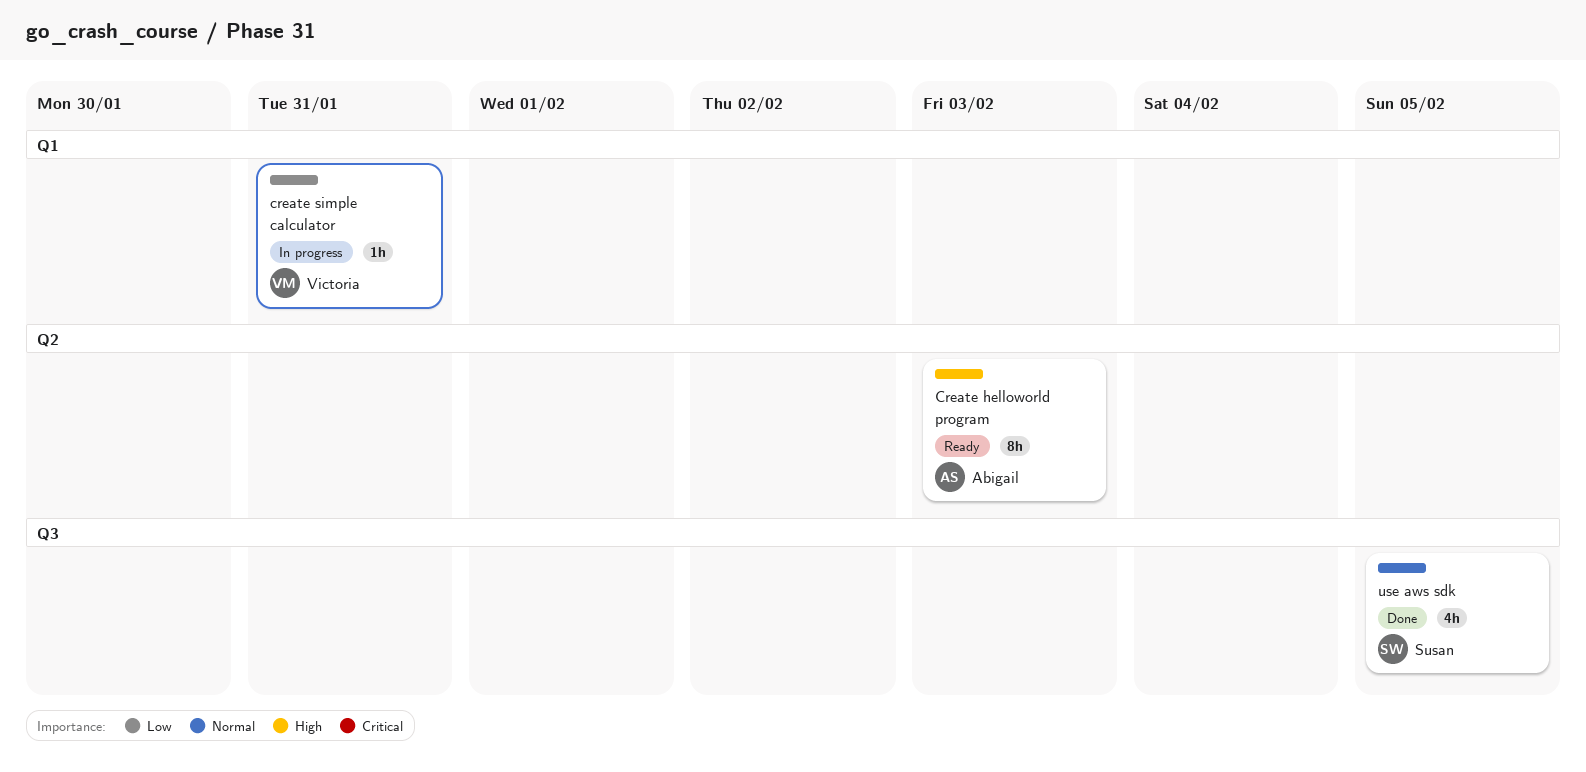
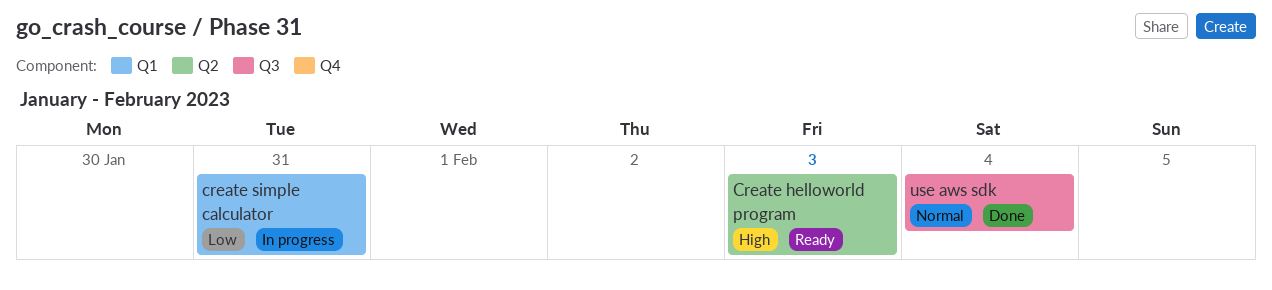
use aws sdk, due: Feb 5 -> Feb 4

